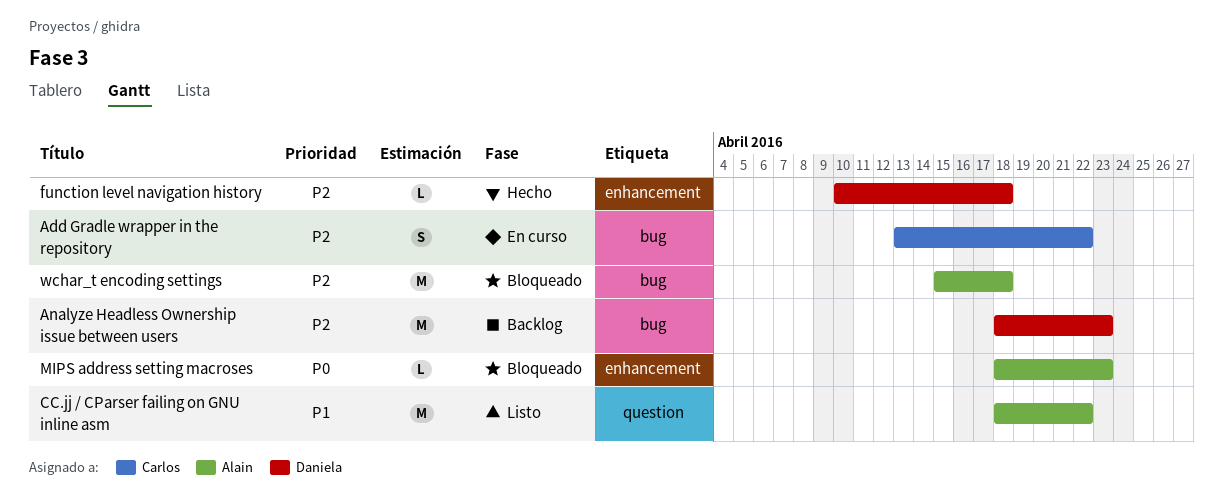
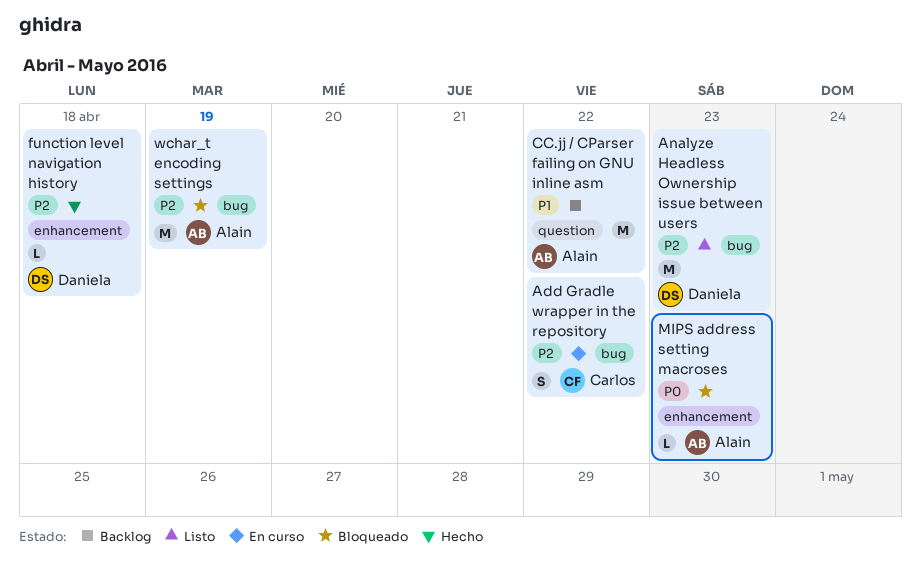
Analyze Headless Ownership issue between users, status: Backlog -> Listo
CC.jj / CParser failing on GNU inline asm, status: Listo -> Backlog
wchar_t encoding settings, due: Apr 18 -> Apr 19

